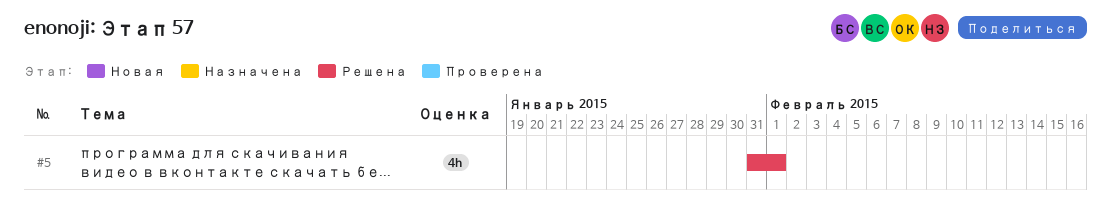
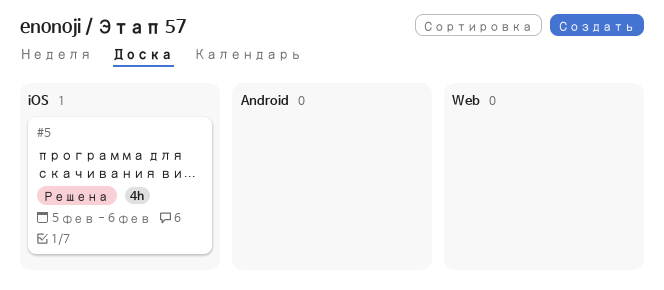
#5, start: Jan 31 -> Feb 5
#5, due: Feb 1 -> Feb 6

